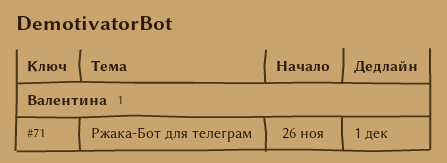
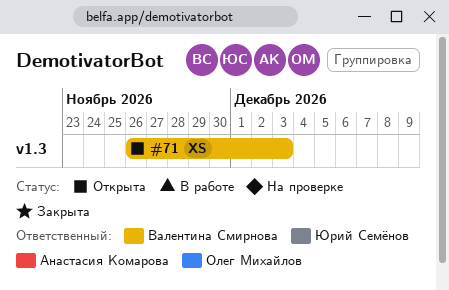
#71, due: Dec 1 -> Dec 3

